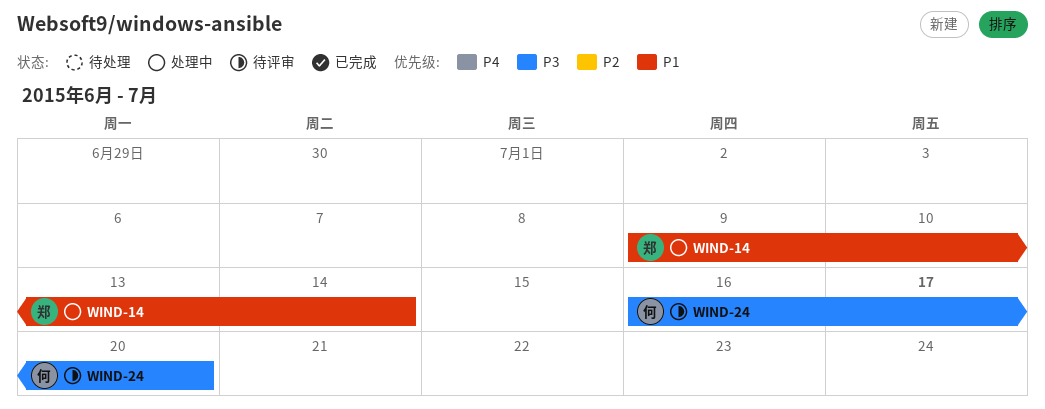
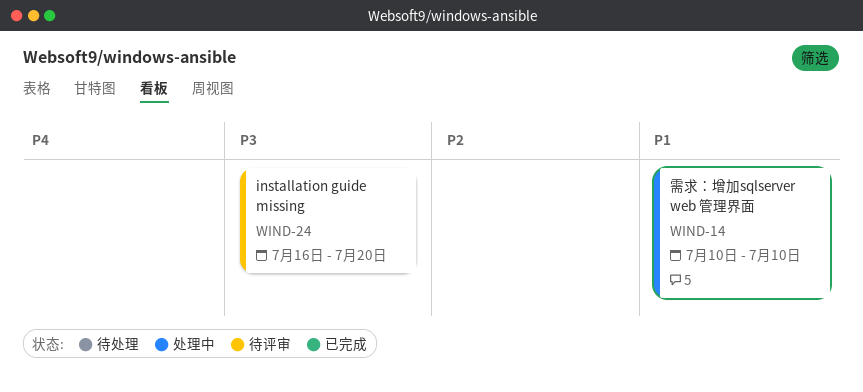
WIND-14, start: Jul 9 -> Jul 10
WIND-14, due: Jul 14 -> Jul 10

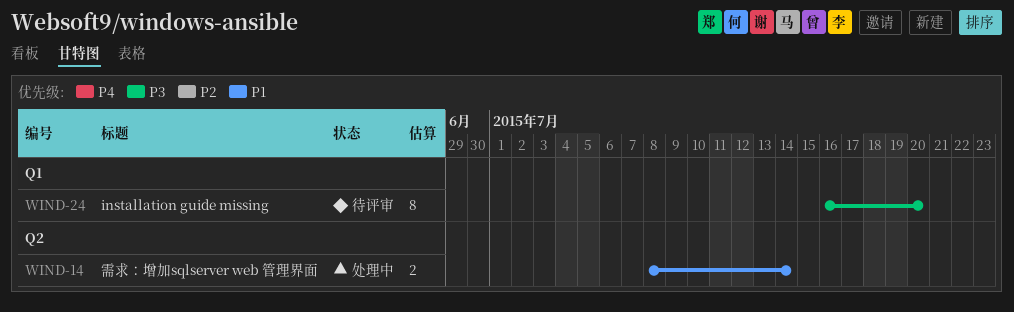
WIND-14, start: Jul 10 -> Jul 8
WIND-14, due: Jul 10 -> Jul 14

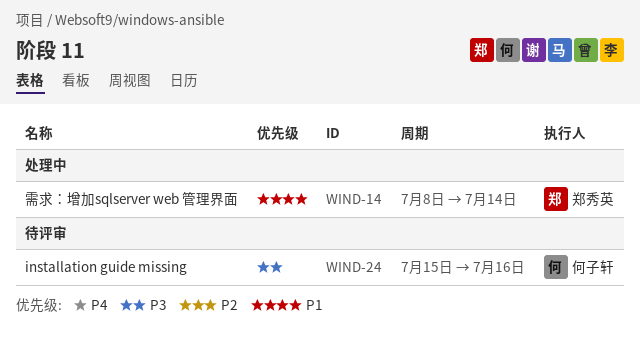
WIND-24, start: Jul 16 -> Jul 15
WIND-24, due: Jul 20 -> Jul 16

